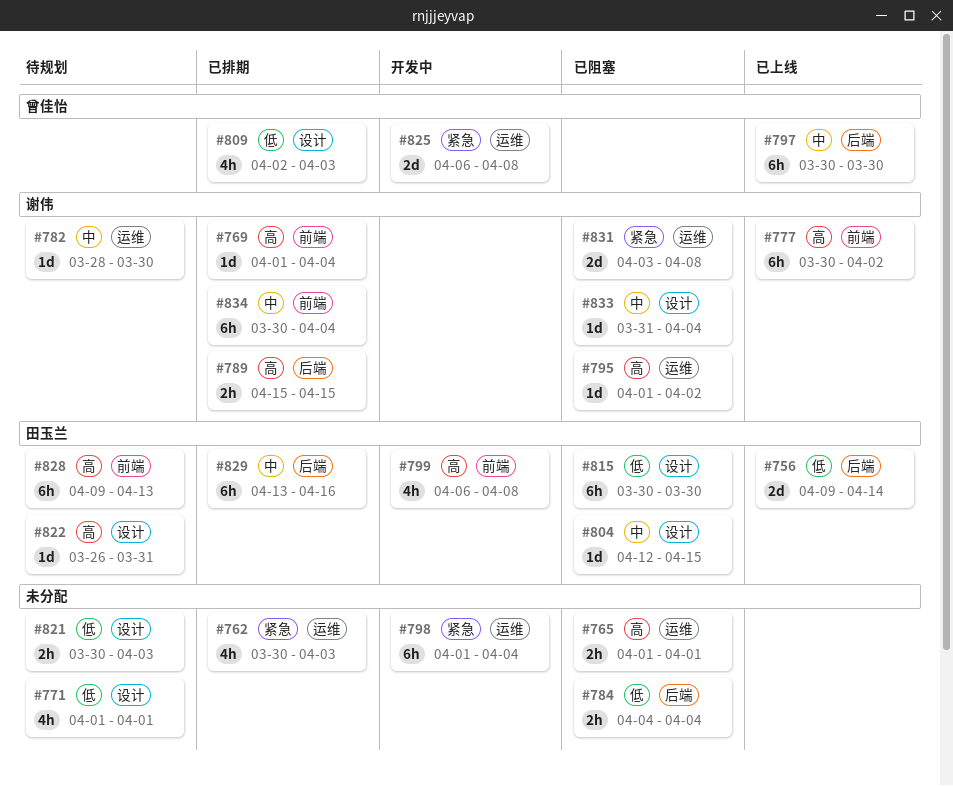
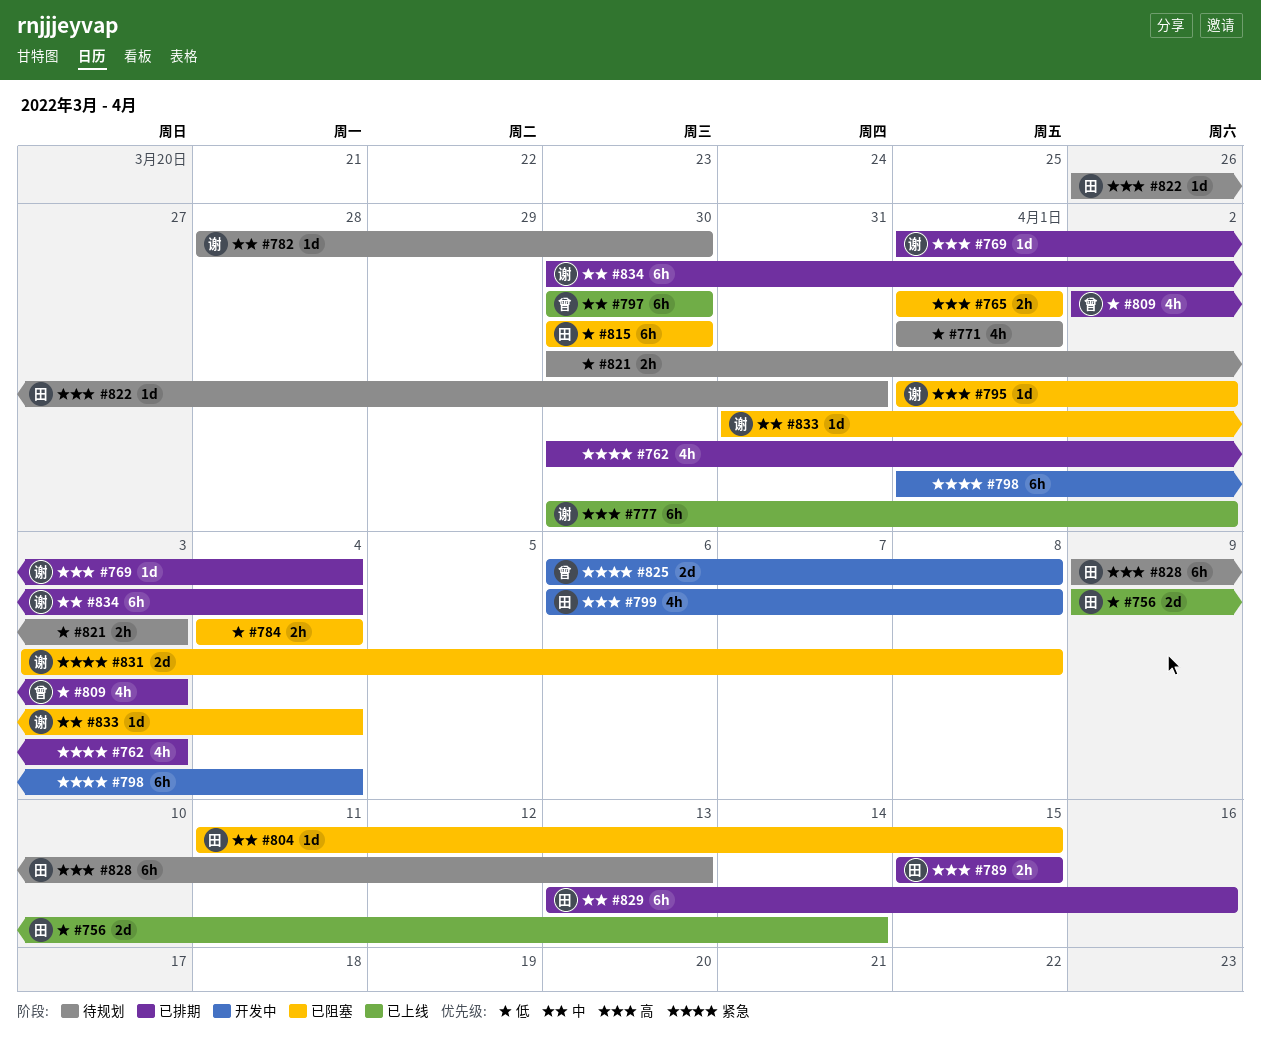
#789, owner: 谢伟 -> 田玉兰
#804, start: Apr 12 -> Apr 11

